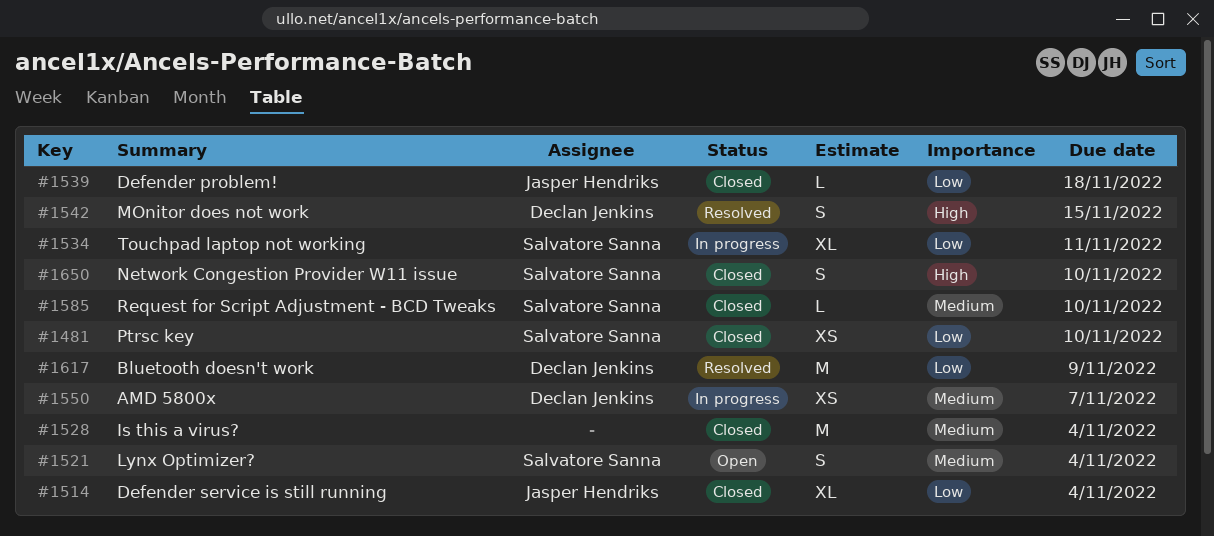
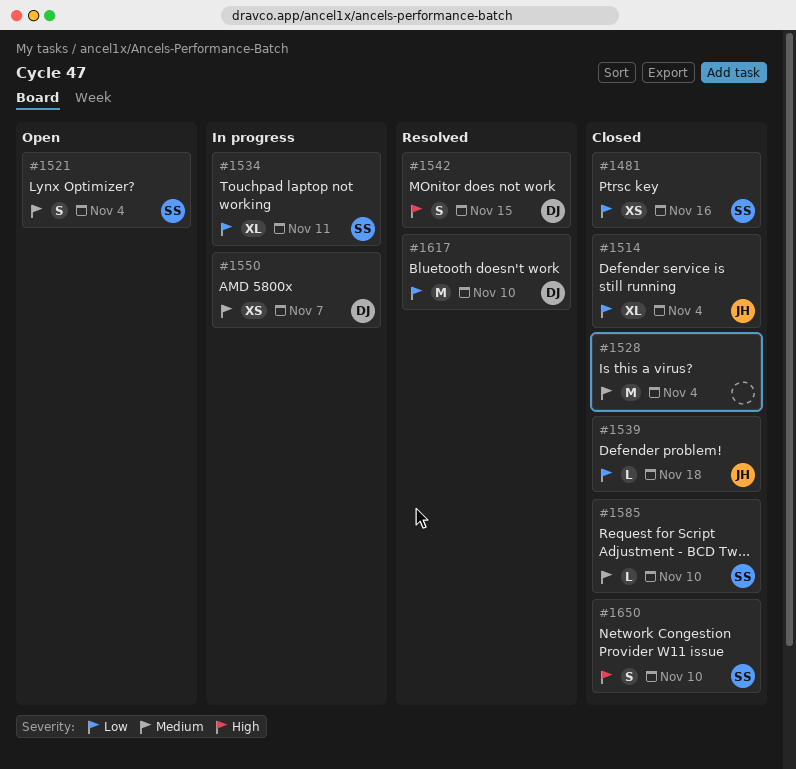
#1481, due: Nov 10 -> Nov 16
#1617, due: Nov 9 -> Nov 10

